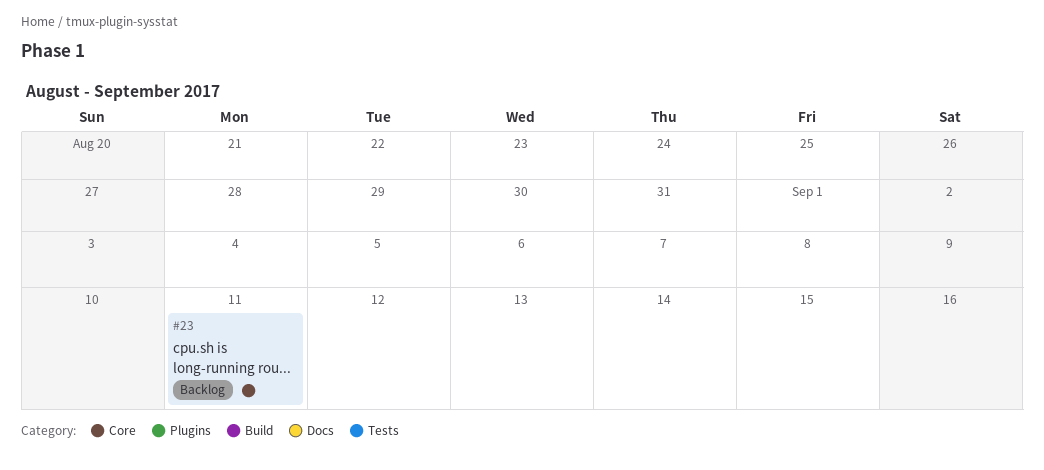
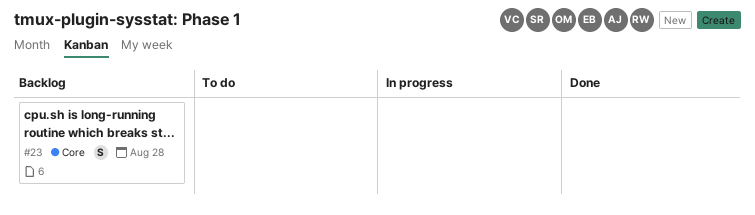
#23, due: Sep 11 -> Aug 28

